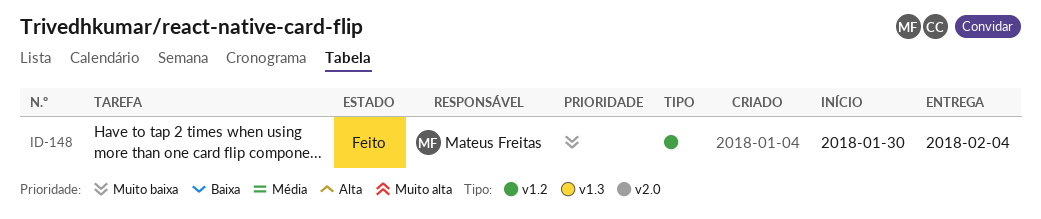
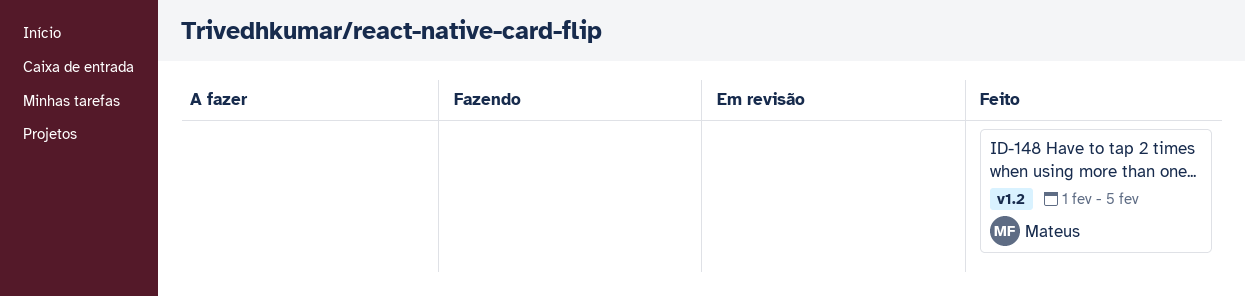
ID-148, start: Jan 30 -> Feb 1
ID-148, due: Feb 4 -> Feb 5

